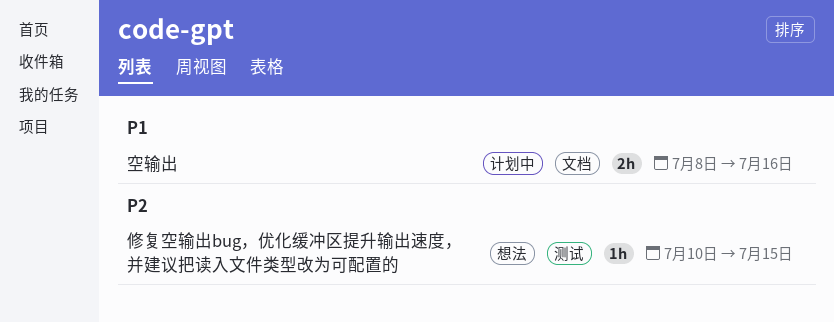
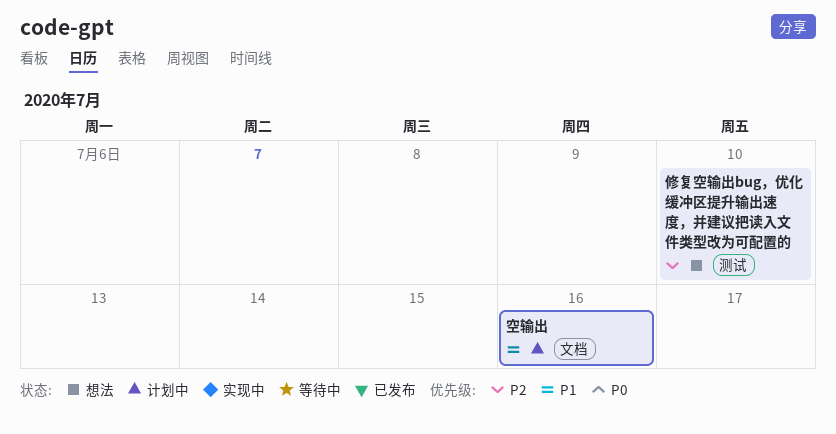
修复空输出bug，优化缓冲区提升输出速度，并建议把读入文件类型改为可配置的, due: Jul 15 -> Jul 10

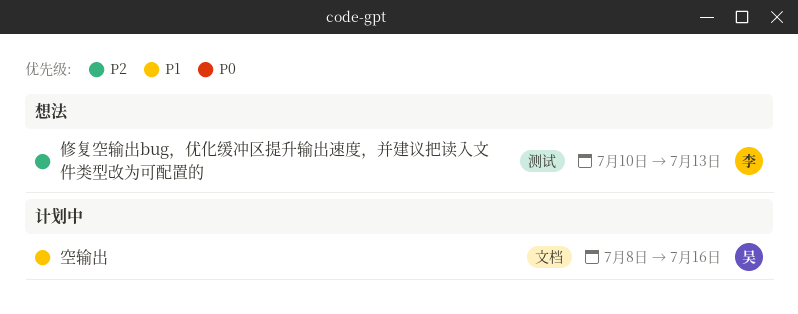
修复空输出bug，优化缓冲区提升输出速度，并建议把读入文件类型改为可配置的, due: Jul 10 -> Jul 13

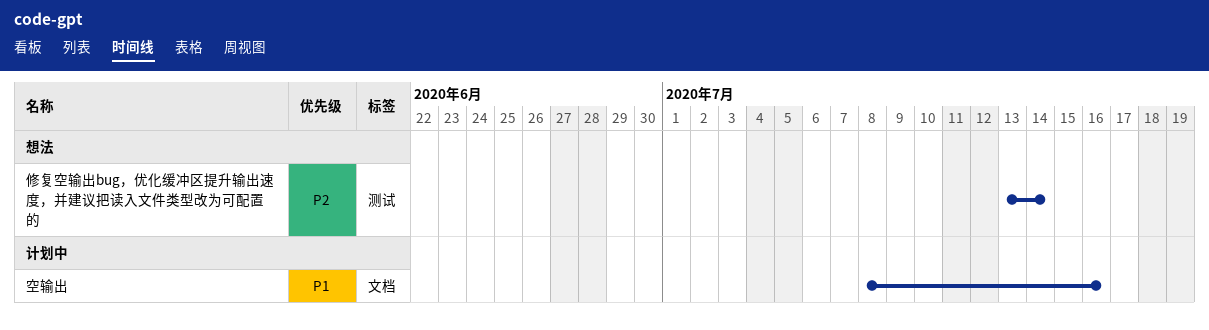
修复空输出bug，优化缓冲区提升输出速度，并建议把读入文件类型改为可配置的, start: Jul 10 -> Jul 13
修复空输出bug，优化缓冲区提升输出速度，并建议把读入文件类型改为可配置的, due: Jul 13 -> Jul 14

